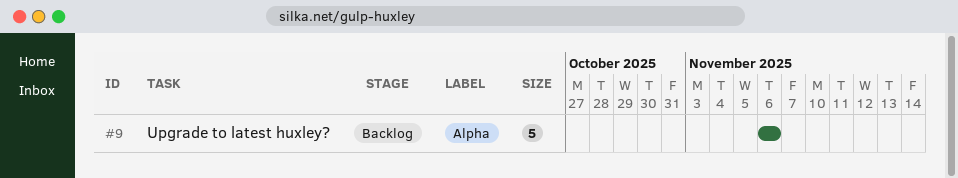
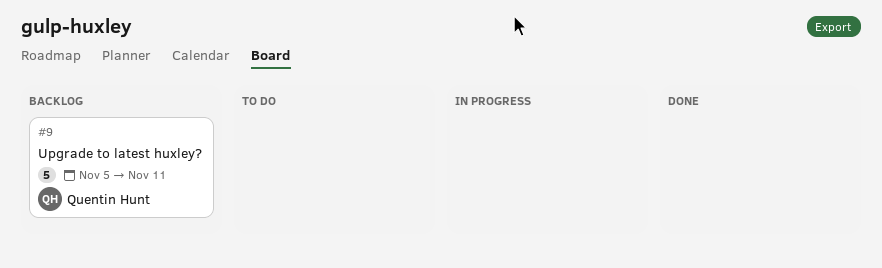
#9, start: Nov 6 -> Nov 5
#9, due: Nov 6 -> Nov 11

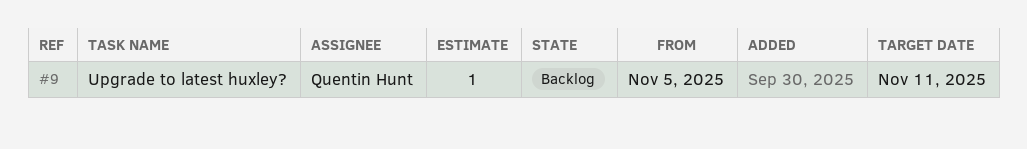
#9, estimate: 5 -> 1

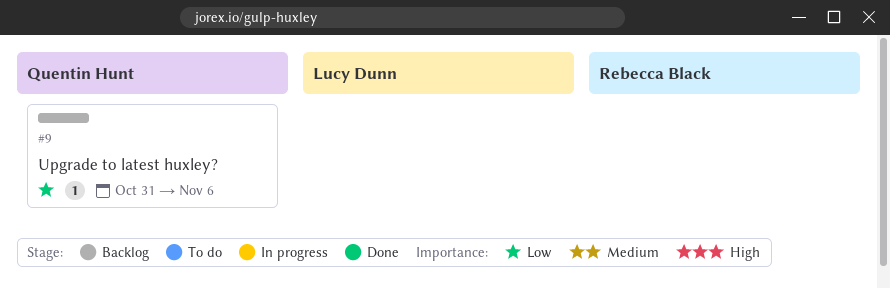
#9, start: Nov 5 -> Oct 31
#9, due: Nov 11 -> Nov 6

